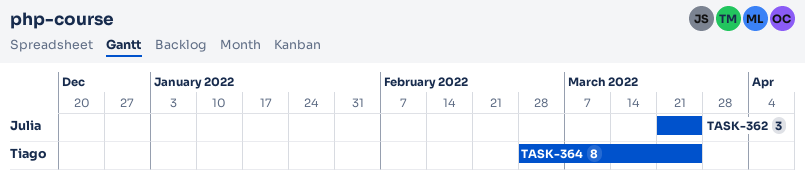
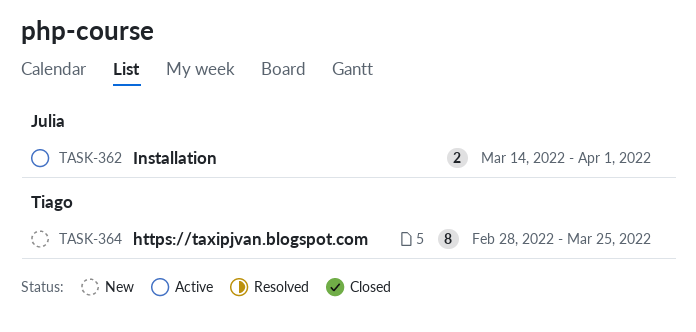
TASK-362, estimate: 3 -> 2
TASK-362, start: Mar 21 -> Mar 14
TASK-362, due: Mar 25 -> Apr 1

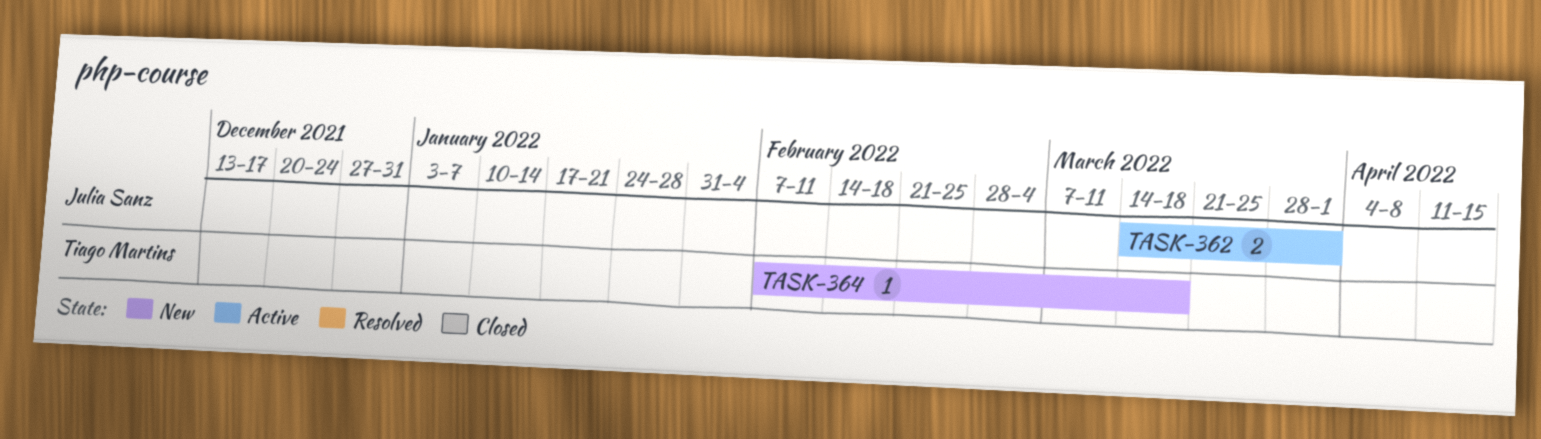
TASK-364, estimate: 8 -> 1
TASK-364, start: Feb 28 -> Feb 7
TASK-364, due: Mar 25 -> Mar 18

